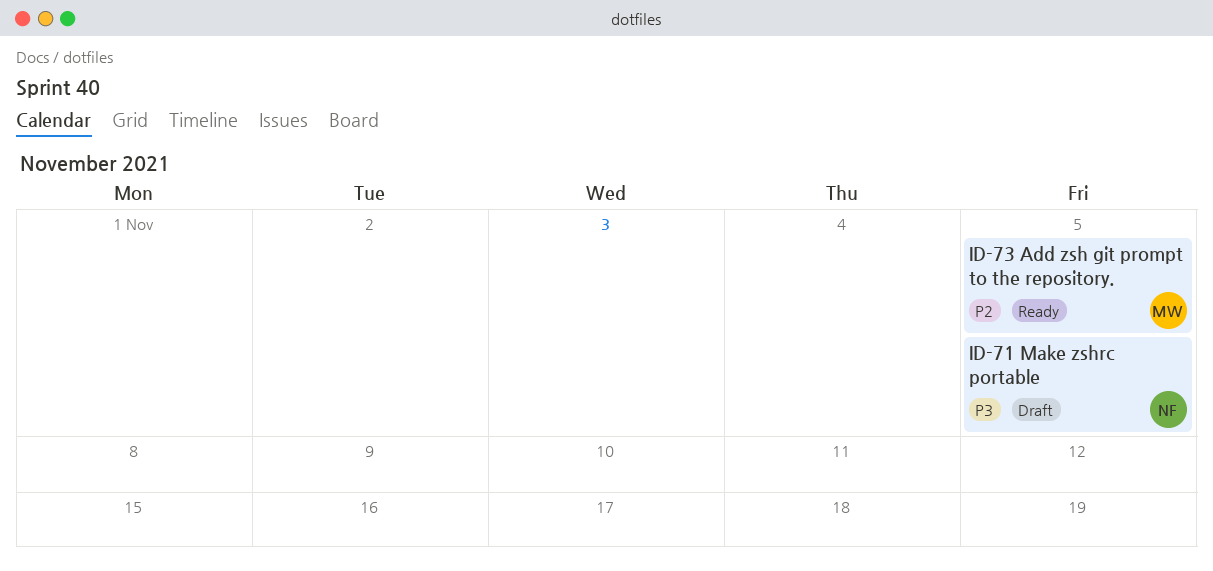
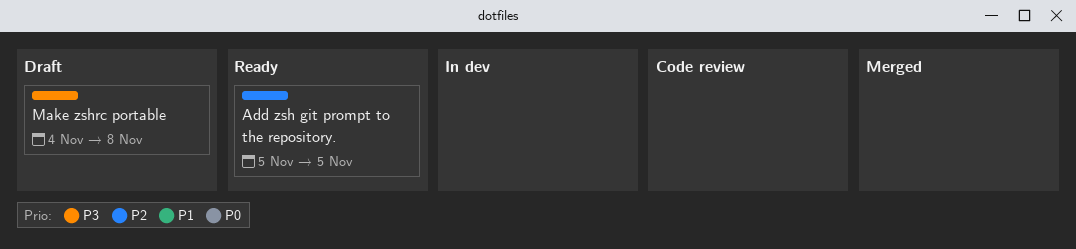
Make zshrc portable, due: Nov 5 -> Nov 8

